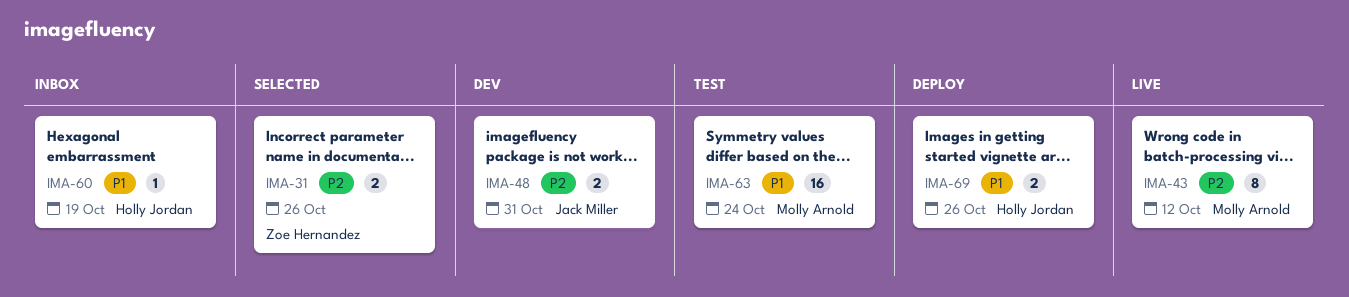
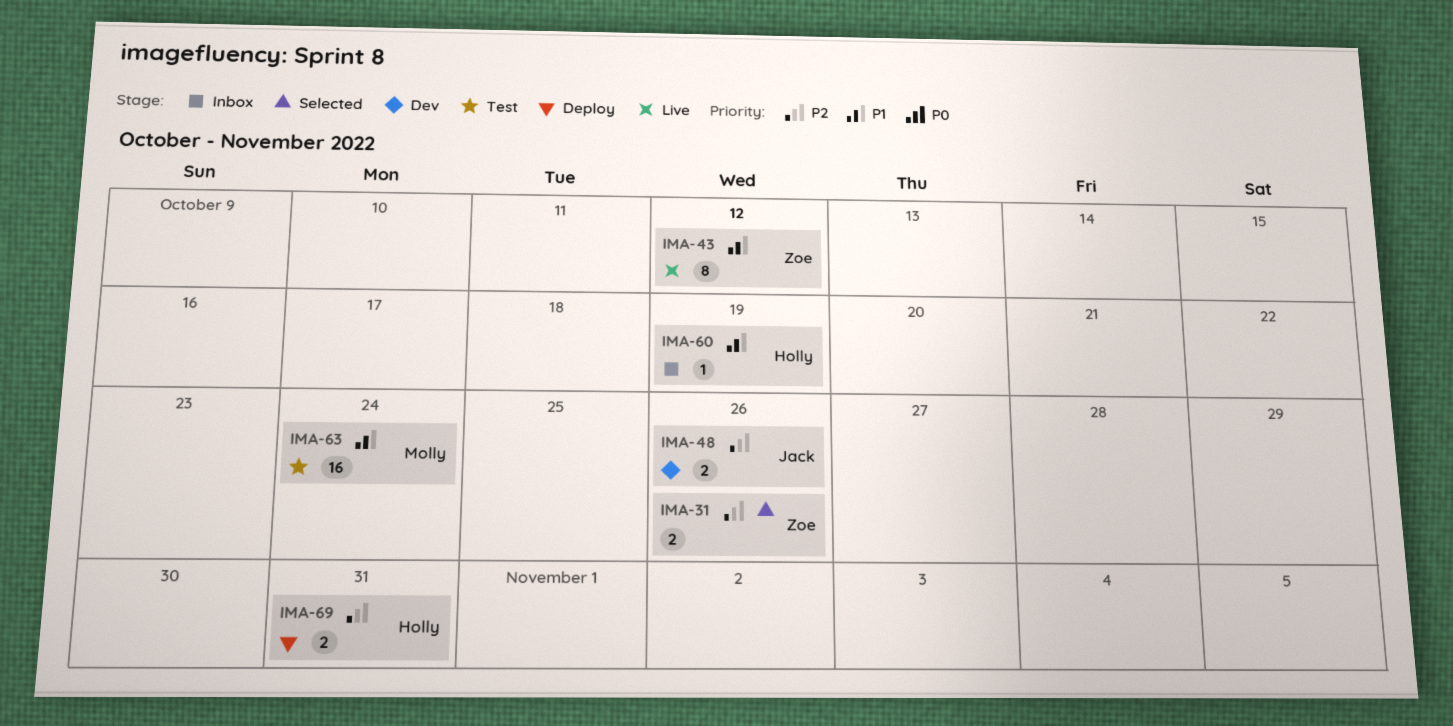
IMA-43, owner: Molly Arnold -> Zoe Hernandez
IMA-43, priority: P2 -> P1
IMA-48, due: Oct 31 -> Oct 26
IMA-69, priority: P1 -> P2
IMA-69, due: Oct 26 -> Oct 31

